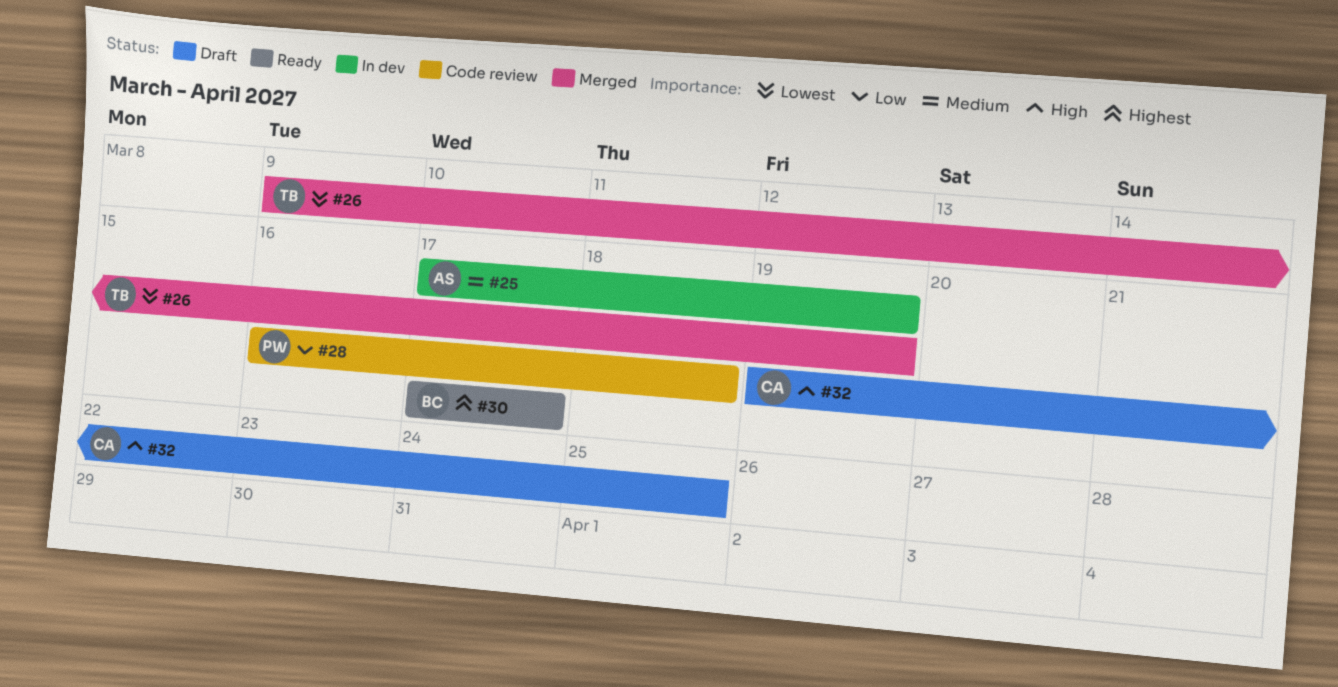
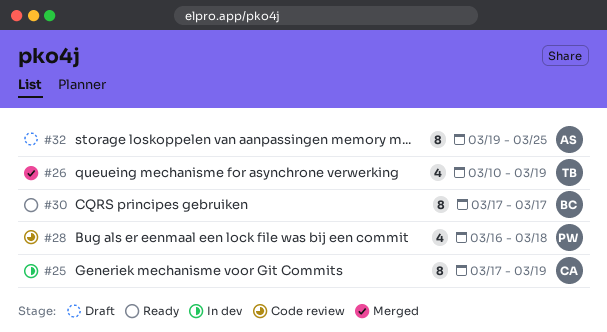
#25, owner: AS -> CA
#26, start: Mar 9 -> Mar 10
#32, owner: CA -> AS

